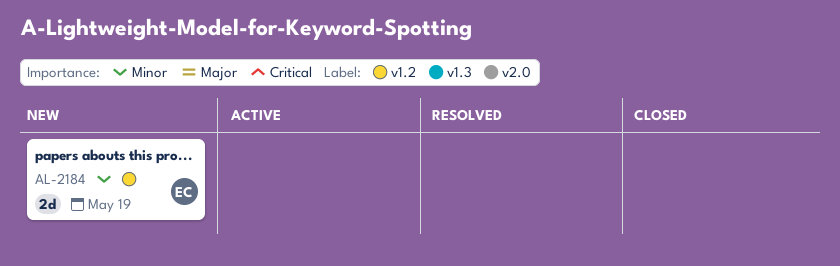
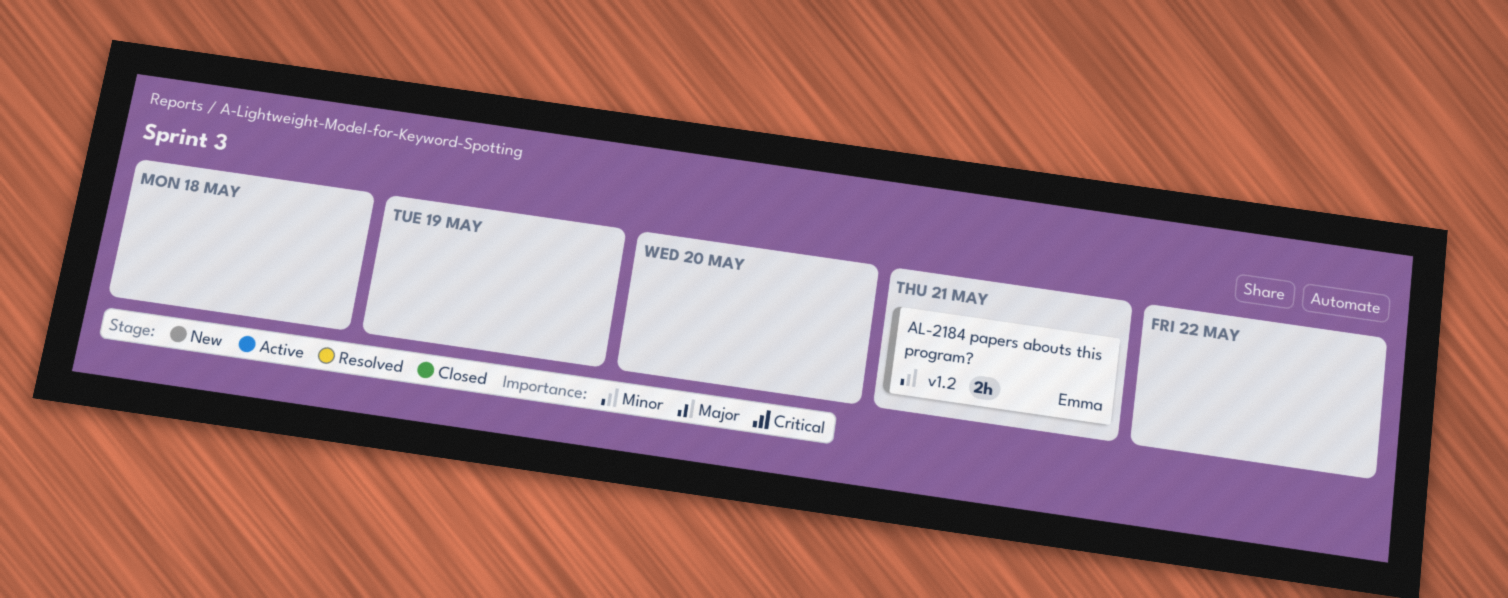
AL-2184, estimate: 2d -> 2h
AL-2184, due: May 19 -> May 21

